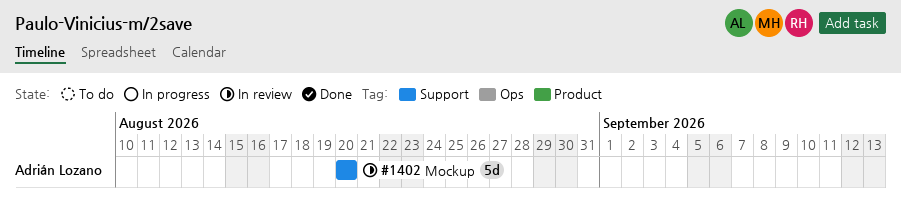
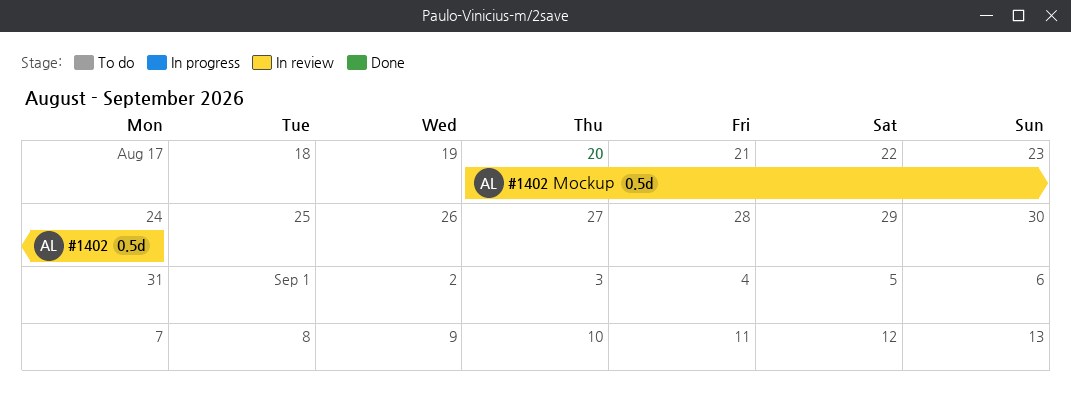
#1402, estimate: 5d -> 0.5d
#1402, due: Aug 20 -> Aug 24

